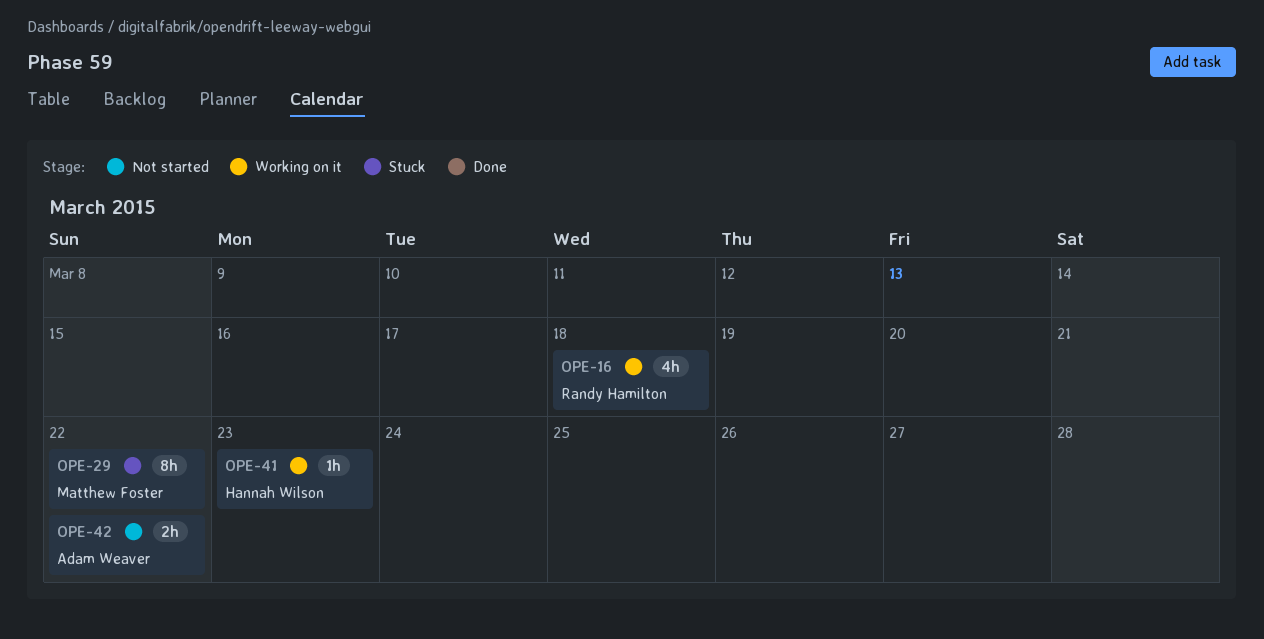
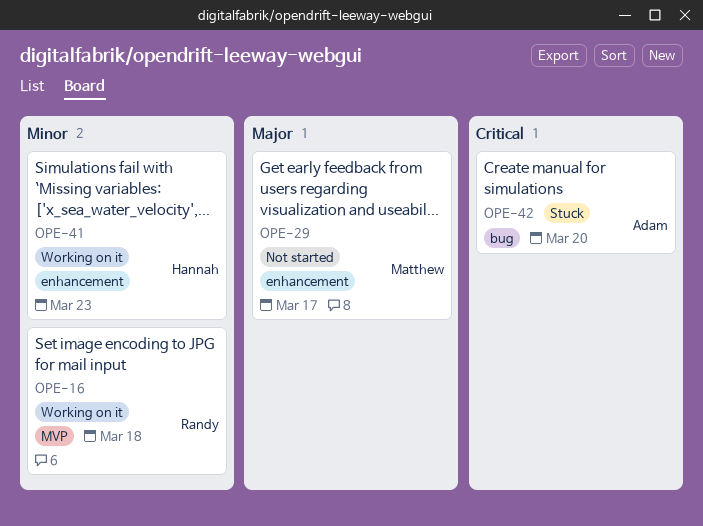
OPE-29, status: Stuck -> Not started
OPE-29, due: Mar 22 -> Mar 17
OPE-42, status: Not started -> Stuck
OPE-42, due: Mar 22 -> Mar 20

